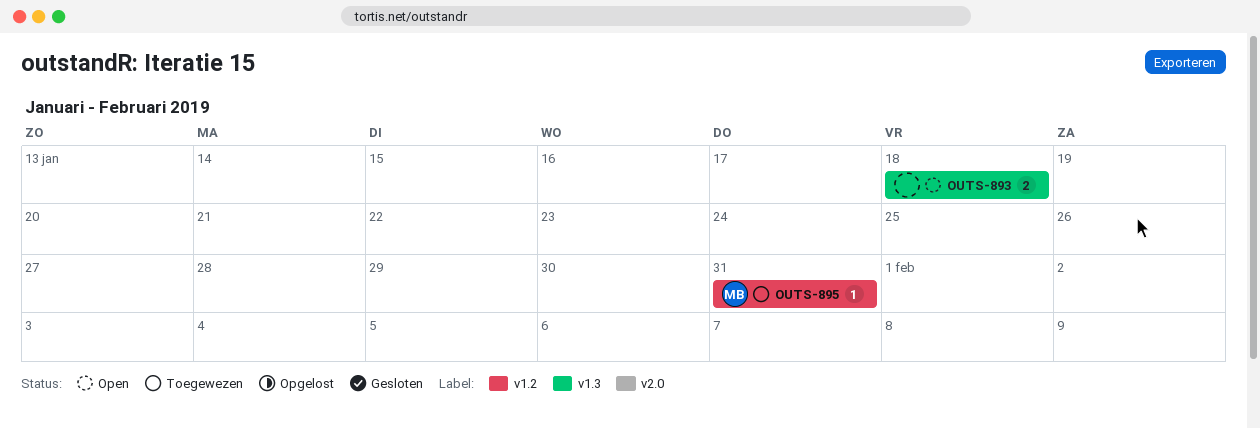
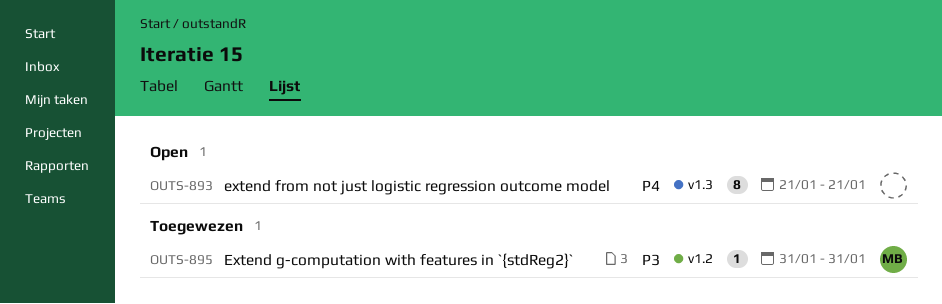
OUTS-893, estimate: 2 -> 8
OUTS-893, start: Jan 18 -> Jan 21
OUTS-893, due: Jan 18 -> Jan 21

